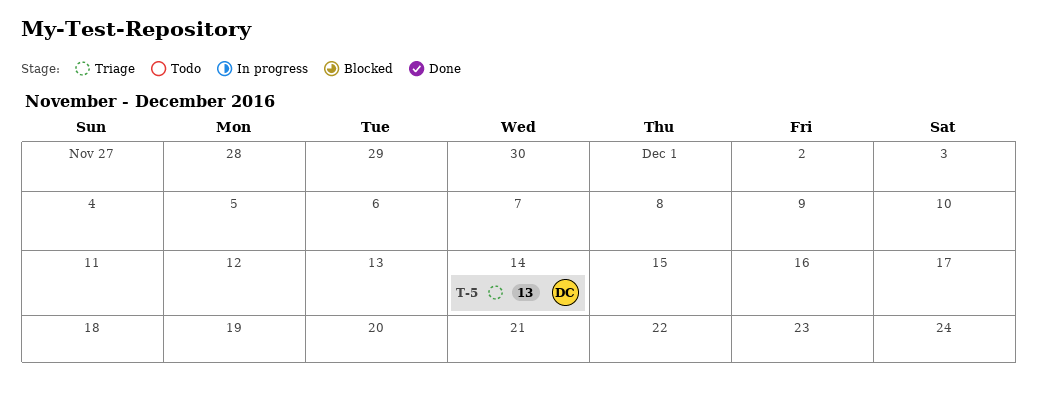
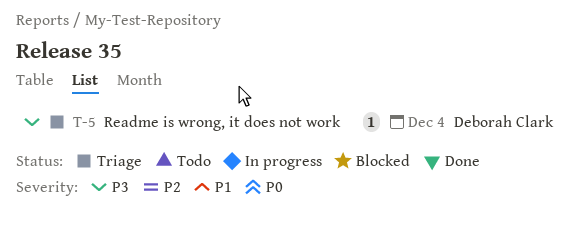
T-5, estimate: 13 -> 1
T-5, due: Dec 14 -> Dec 4

